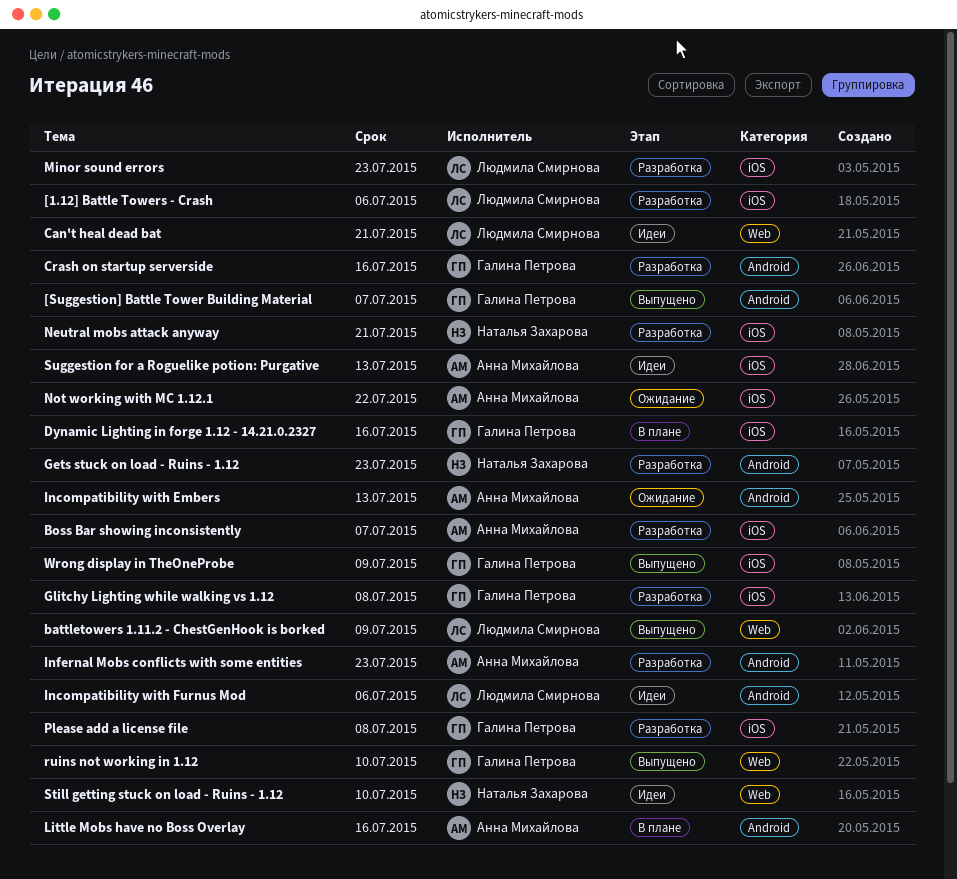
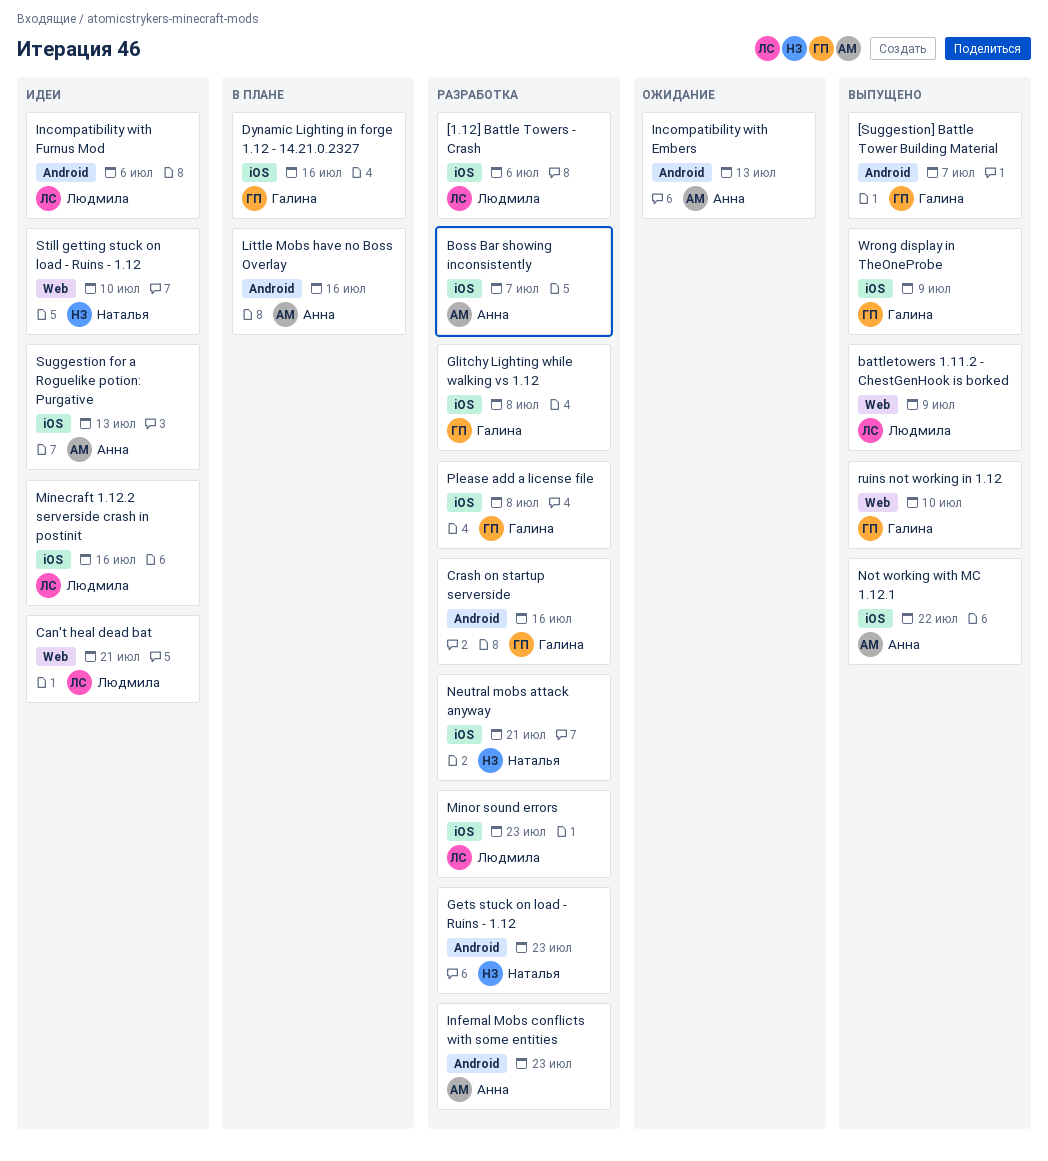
Minecraft 1.12.2 serverside crash in postinit: none -> present
Not working with MC 1.12.1, status: Ожидание -> Выпущено

